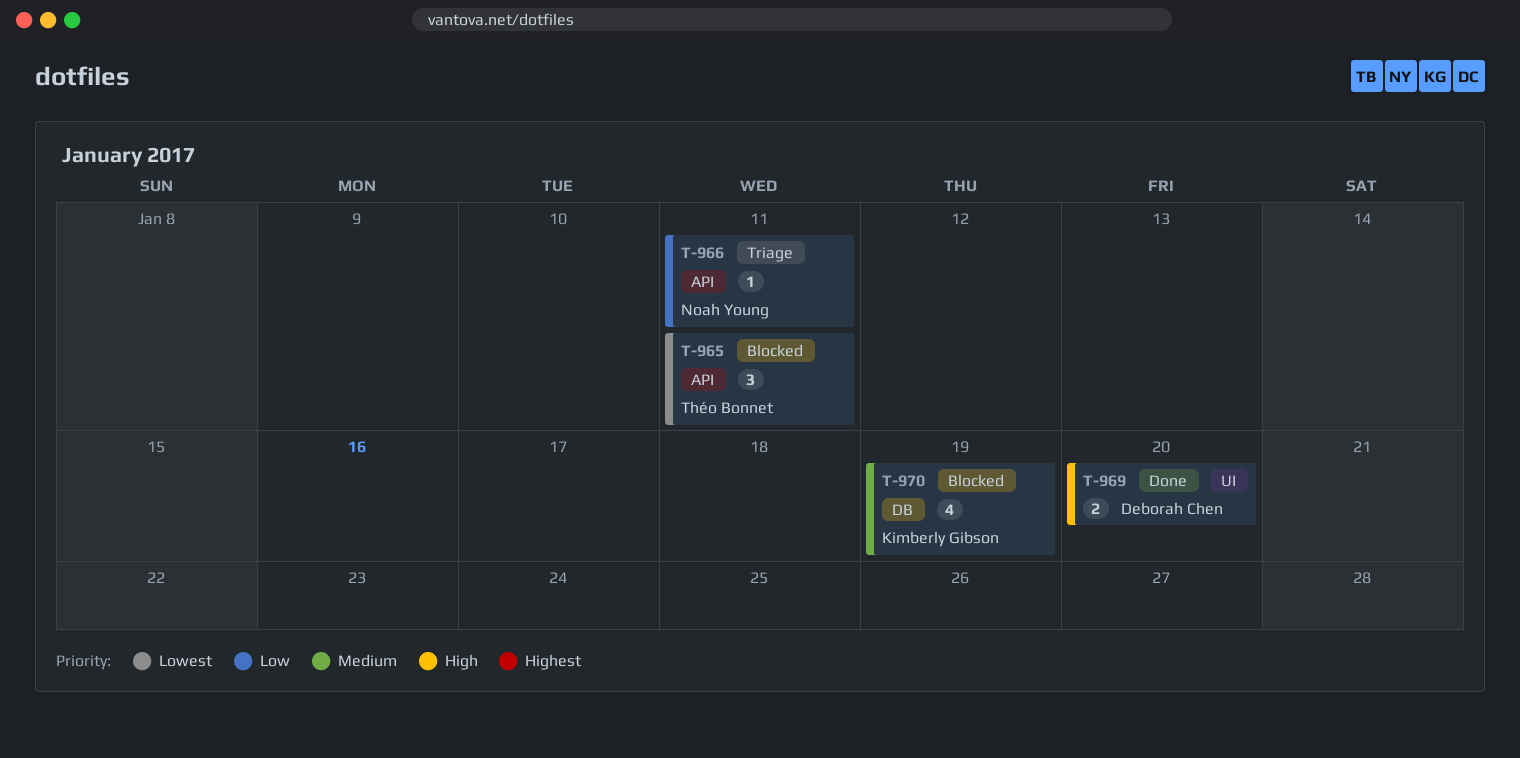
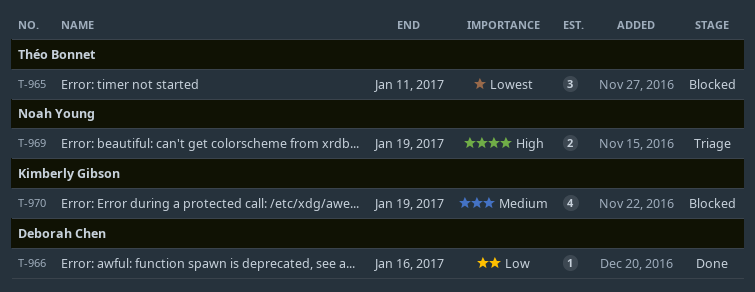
T-966, status: Triage -> Done
T-966, owner: Noah Young -> Deborah Chen
T-966, due: Jan 11 -> Jan 16
T-969, status: Done -> Triage
T-969, owner: Deborah Chen -> Noah Young
T-969, due: Jan 20 -> Jan 19

